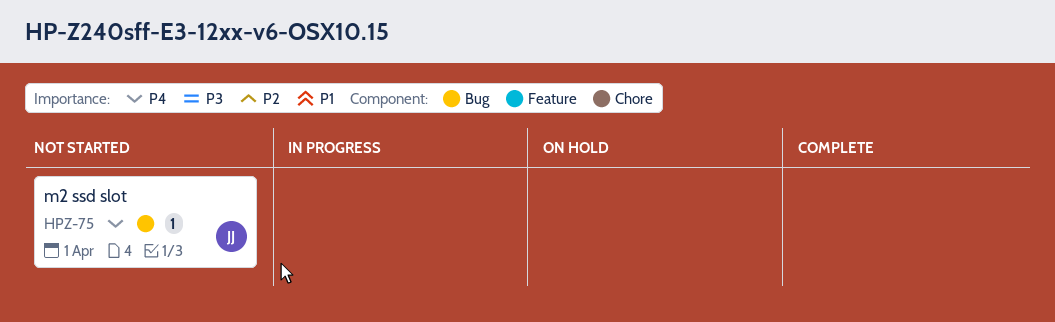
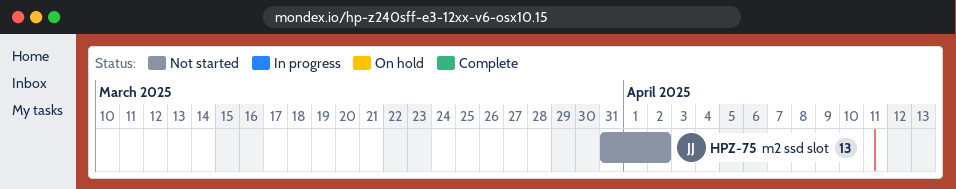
HPZ-75, estimate: 1 -> 13
HPZ-75, due: Apr 1 -> Apr 2

